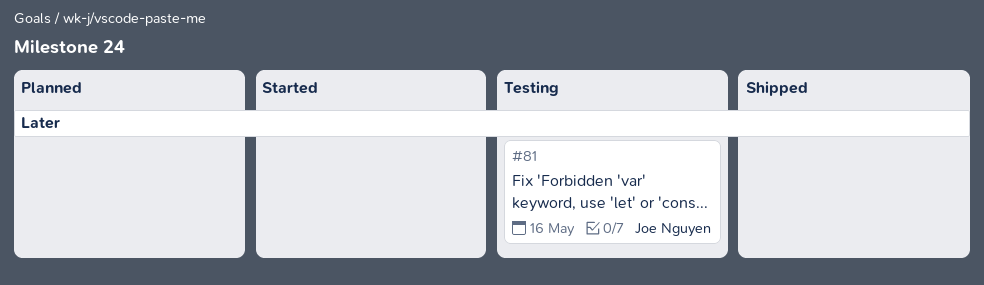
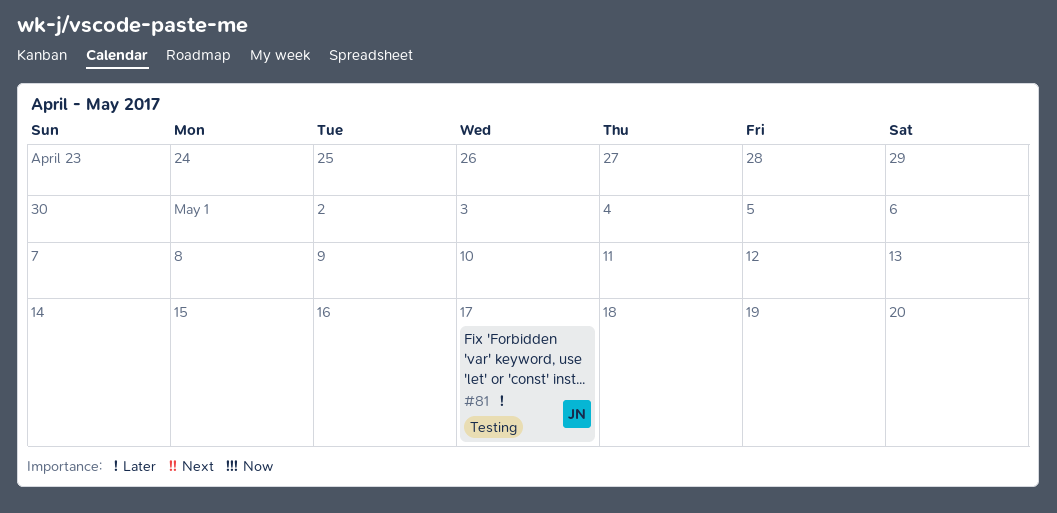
#81, due: May 16 -> May 17

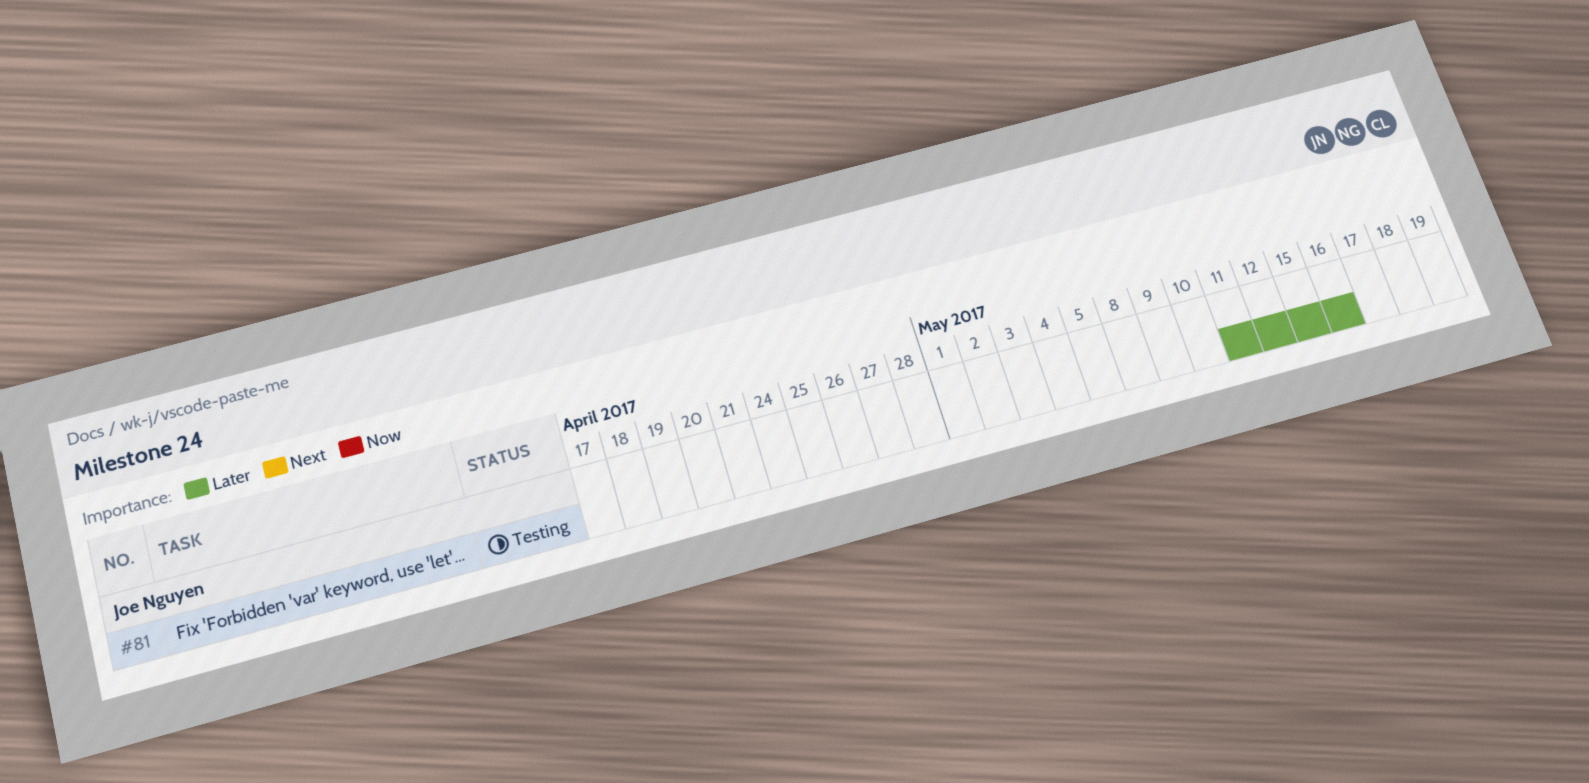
#81, due: May 17 -> May 16

